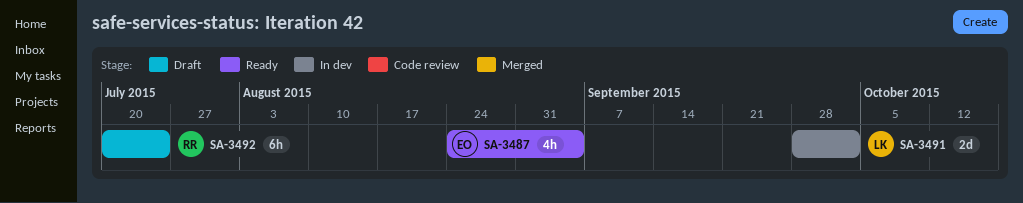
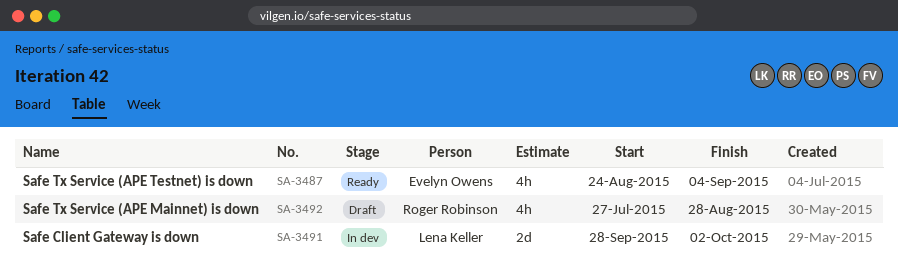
SA-3492, estimate: 6h -> 4h
SA-3492, start: Jul 20 -> Jul 27
SA-3492, due: Jul 24 -> Aug 28

